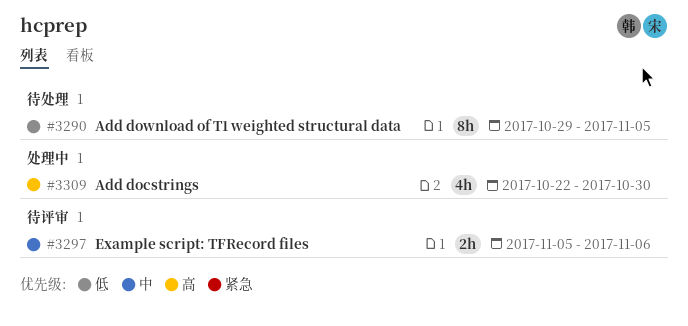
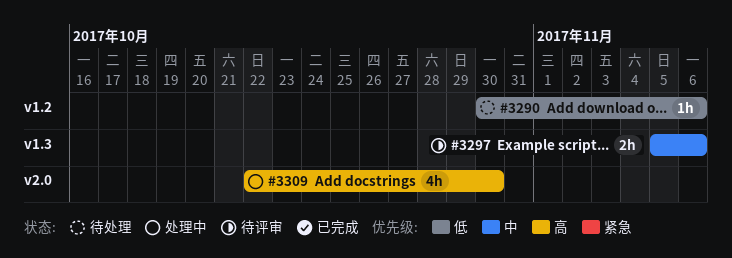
#3290, estimate: 8h -> 1h
#3290, start: Oct 29 -> Oct 30
#3290, due: Nov 5 -> Nov 6

